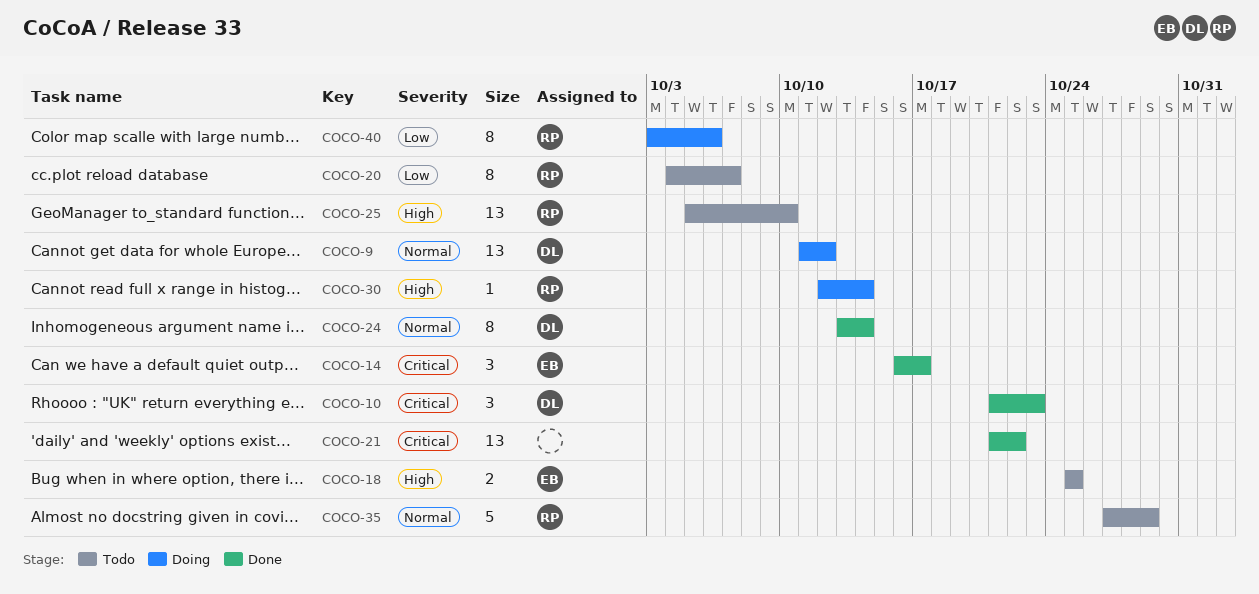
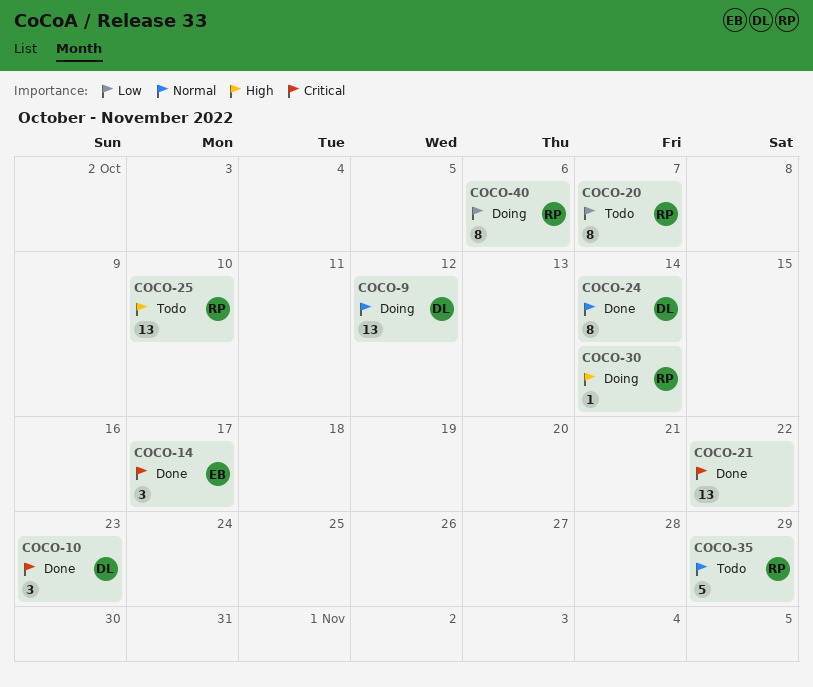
COCO-18: present -> none

